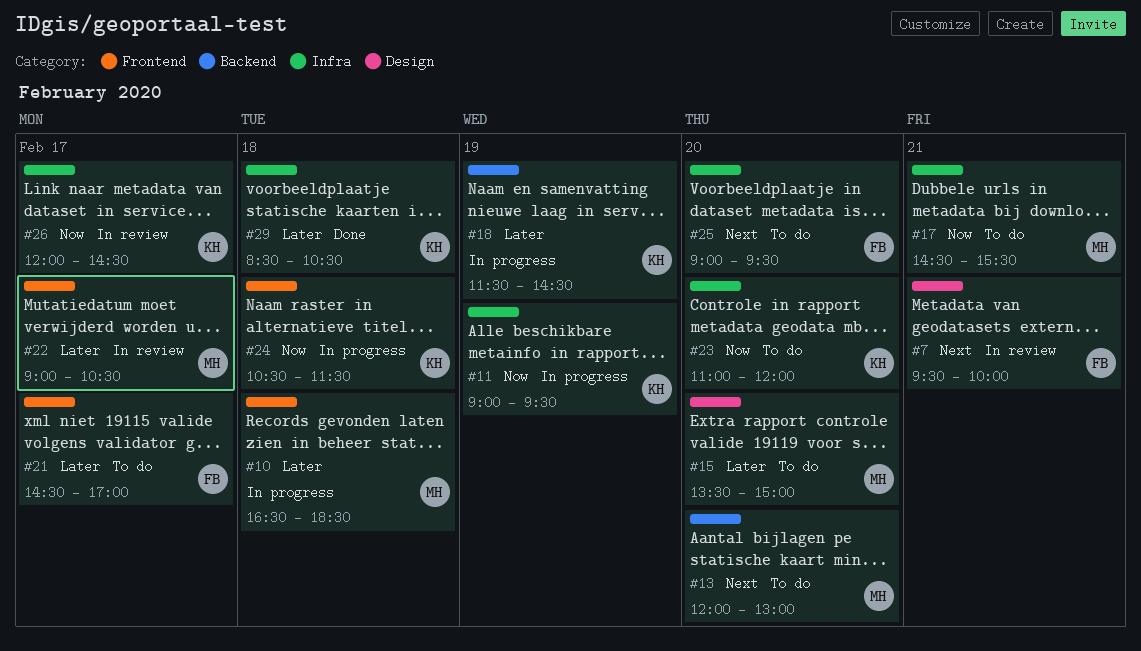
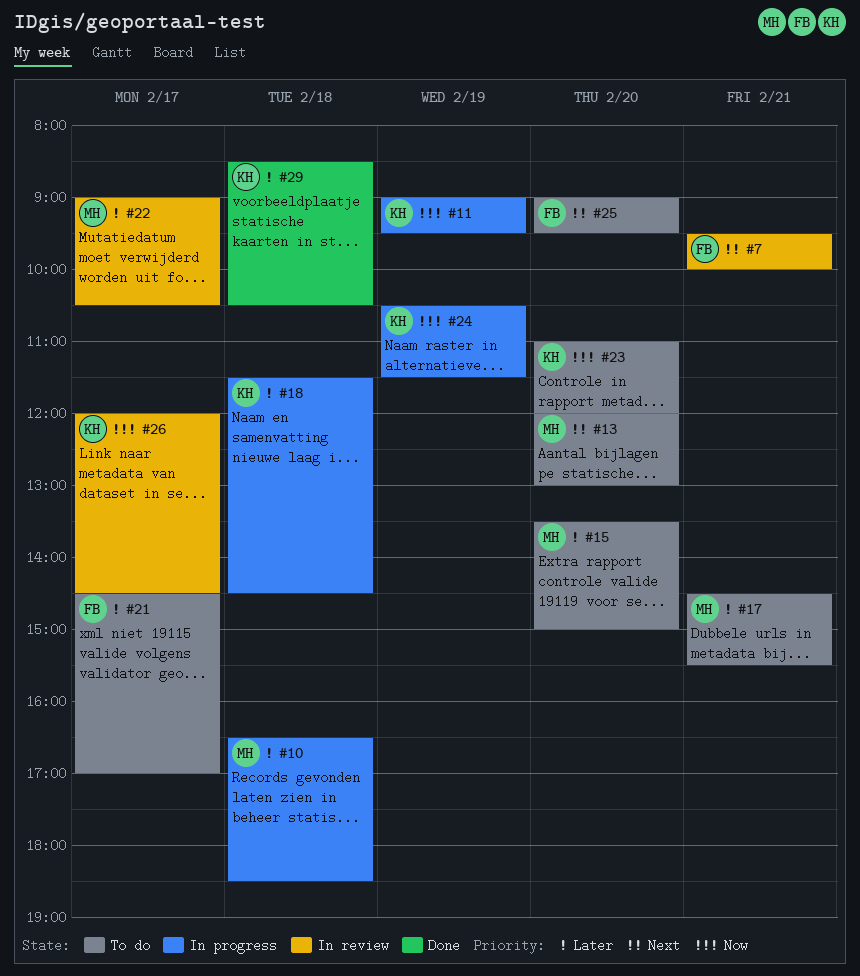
#17, priority: Now -> Later
#18, day: Feb 19 -> Feb 18
#24, day: Feb 18 -> Feb 19

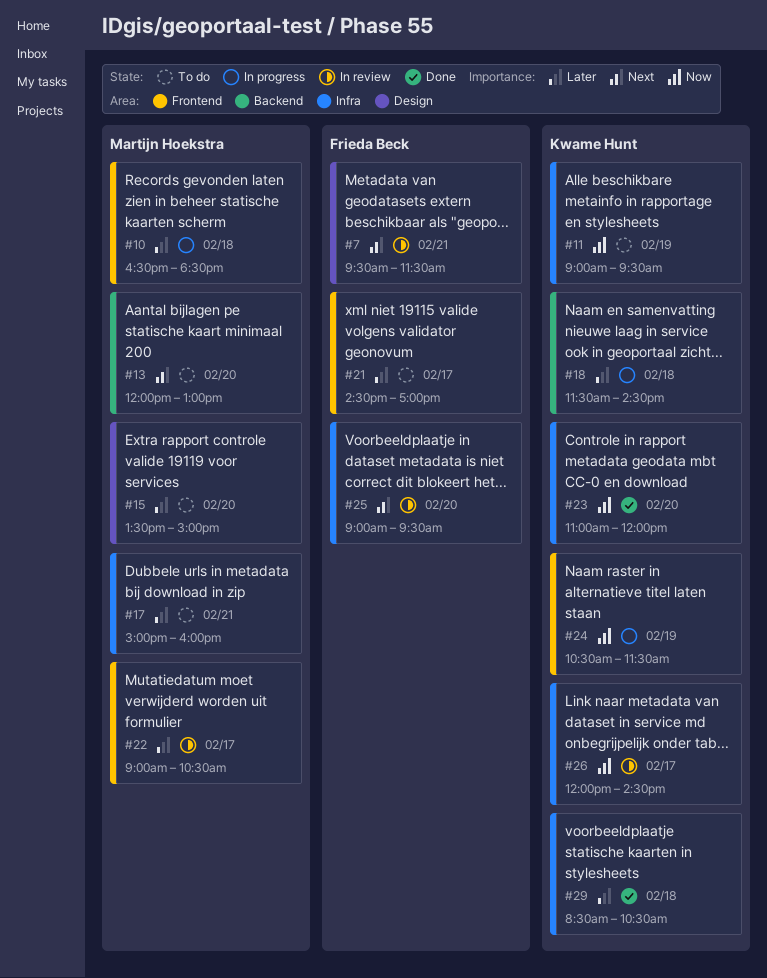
#7, ends: 10:00 -> 11:30
#11, status: In progress -> To do
#17, begins: 14:30 -> 15:00
#17, ends: 15:30 -> 16:00
#23, status: To do -> Done
#25, status: To do -> In review

